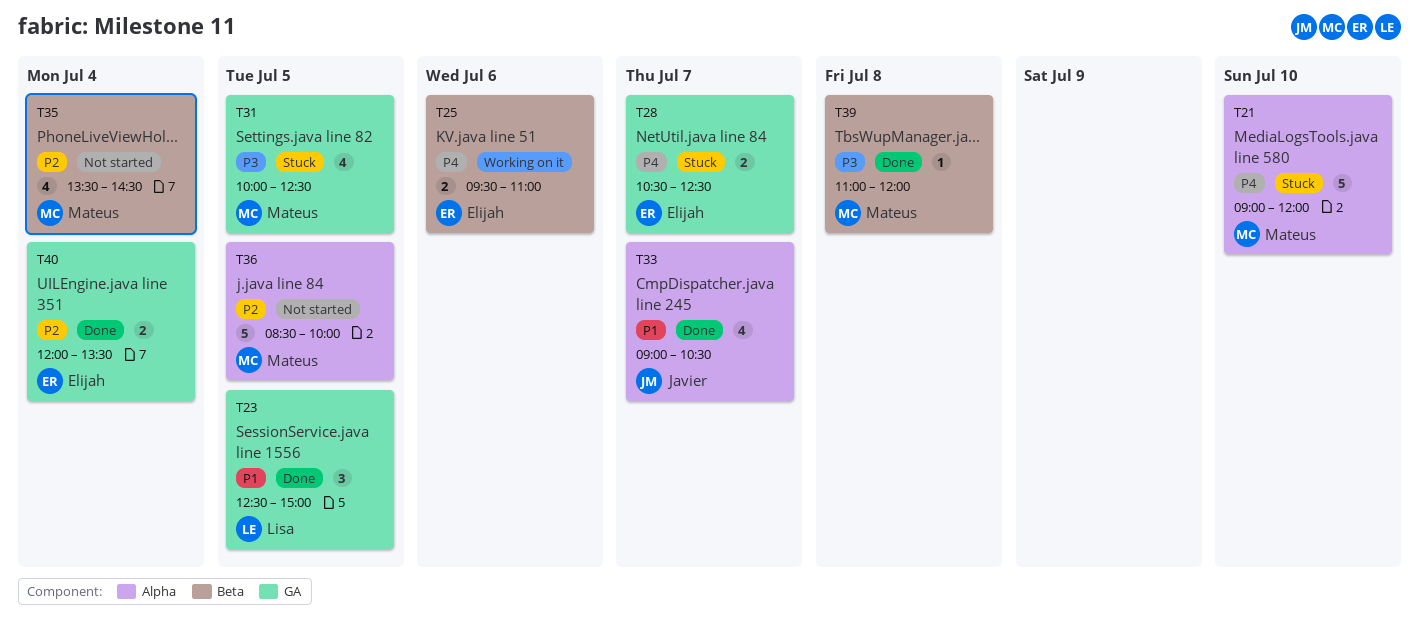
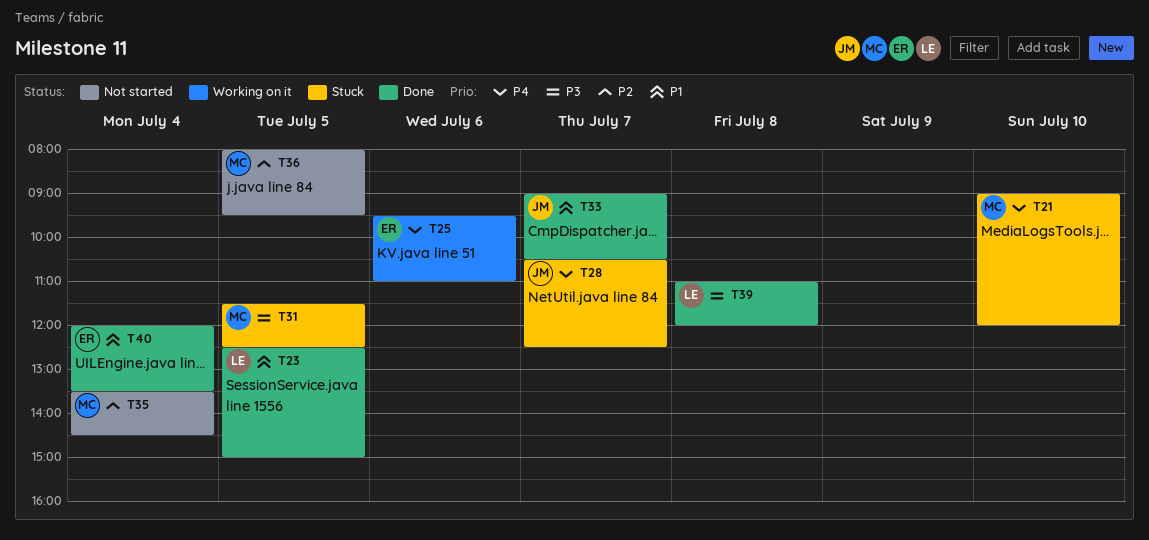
T28, owner: Elijah -> Javier
T31, begins: 10:00 -> 11:30
T36, begins: 08:30 -> 08:00
T36, ends: 10:00 -> 09:30
T39, owner: Mateus -> Lisa
T40, priority: P2 -> P1

